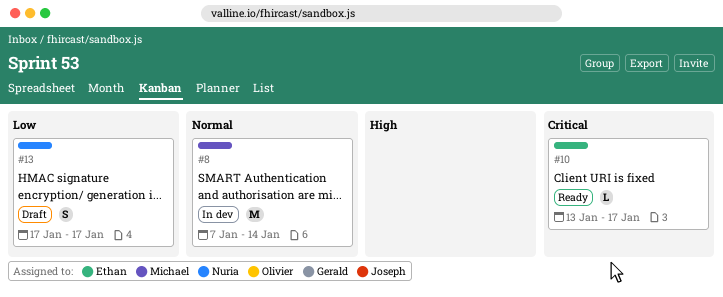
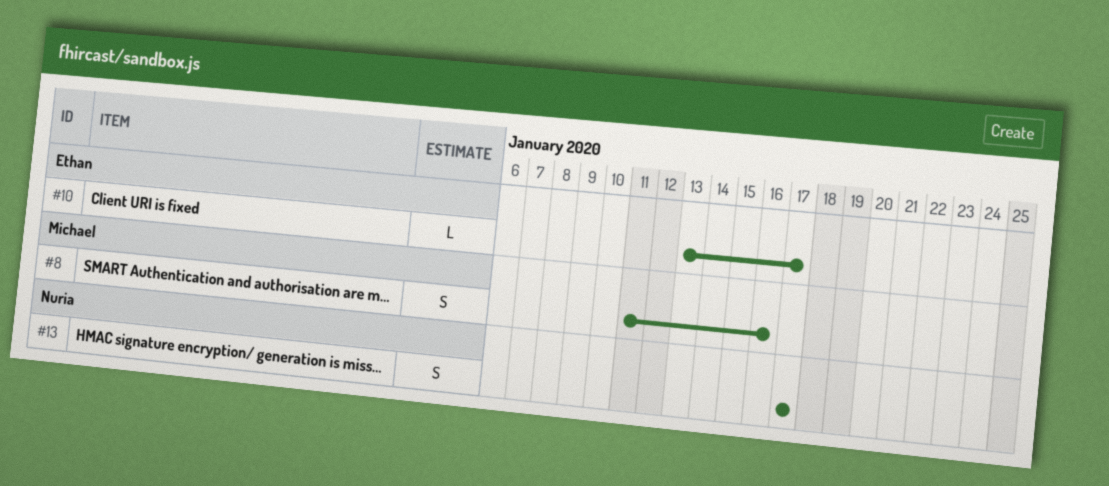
#8, estimate: M -> S
#8, start: Jan 7 -> Jan 11
#8, due: Jan 14 -> Jan 16

